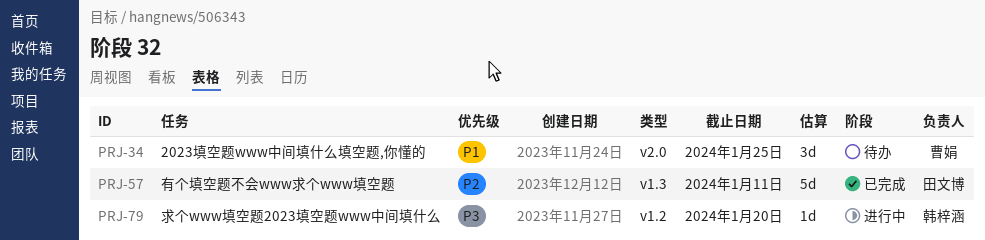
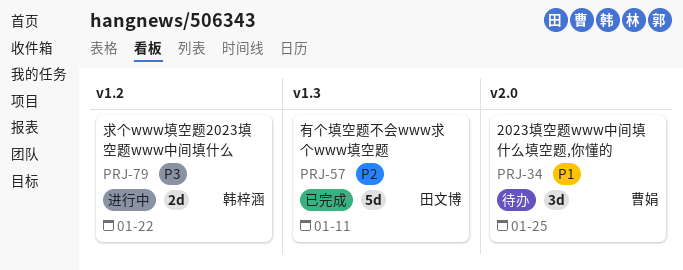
PRJ-79, estimate: 1d -> 2d
PRJ-79, due: Jan 20 -> Jan 22

